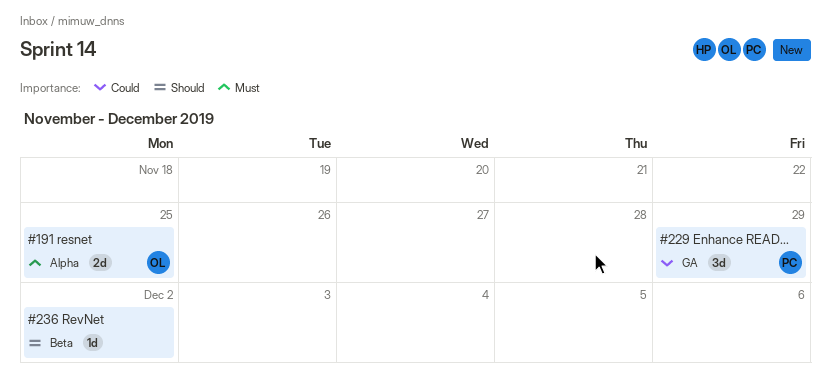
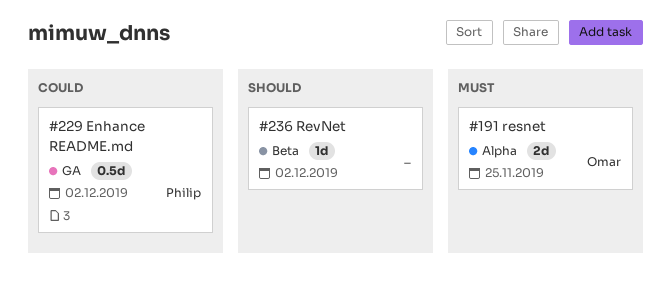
#229, estimate: 3d -> 0.5d
#229, due: Nov 29 -> Dec 2

